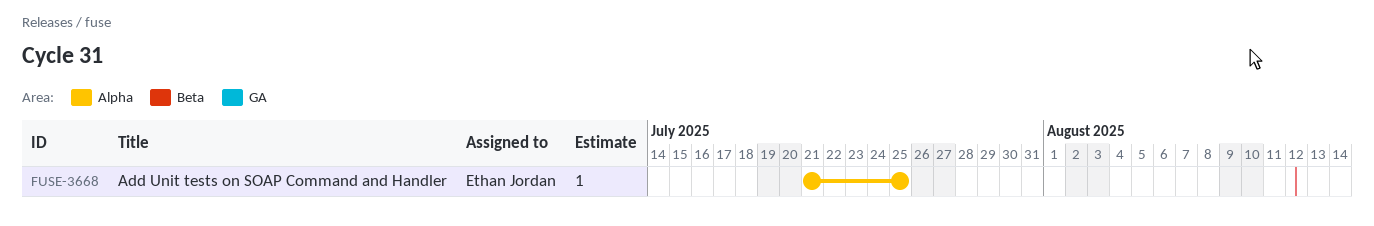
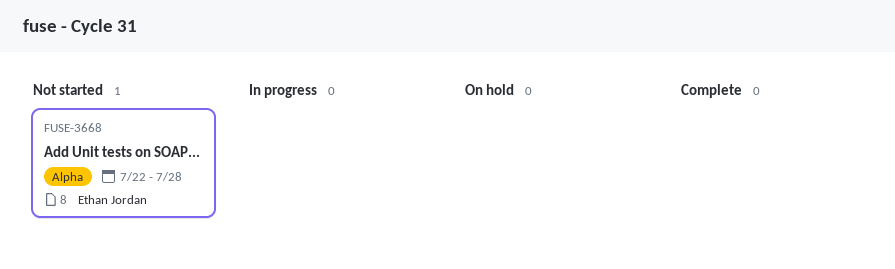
FUSE-3668, start: Jul 21 -> Jul 22
FUSE-3668, due: Jul 25 -> Jul 28

